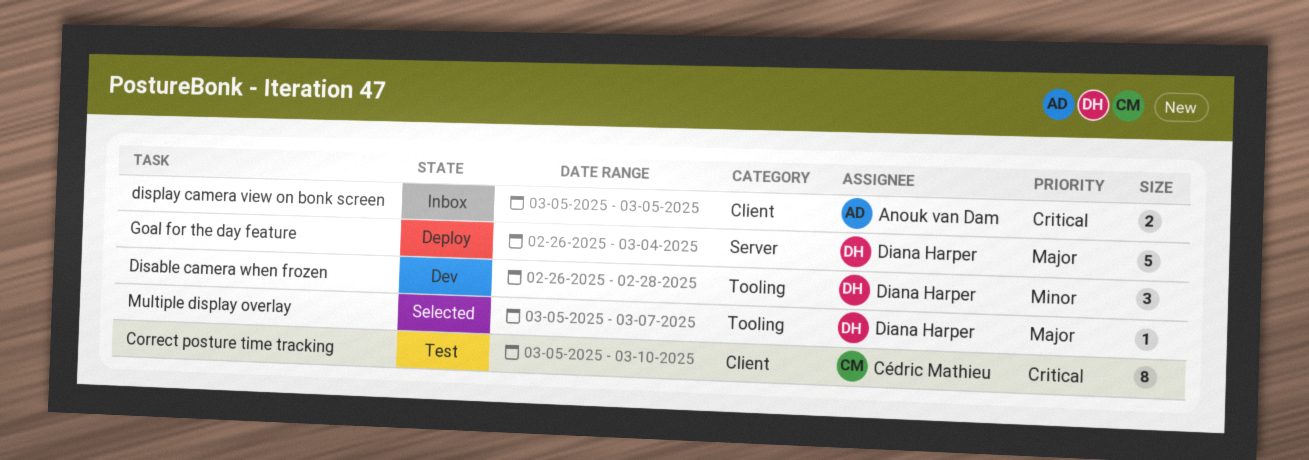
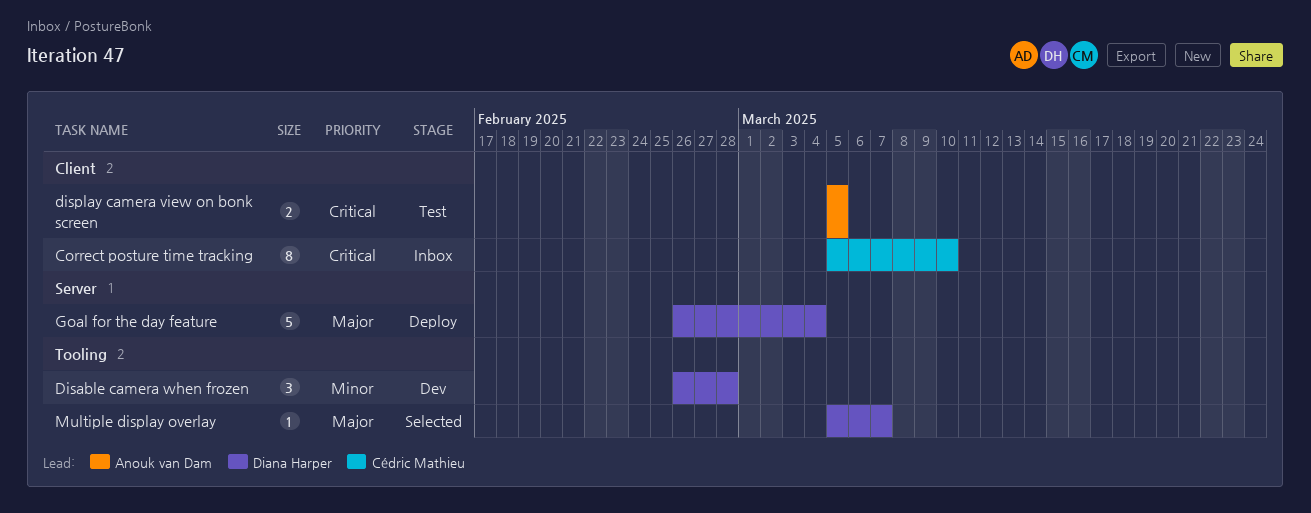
Correct posture time tracking, status: Test -> Inbox
display camera view on bonk screen, status: Inbox -> Test

